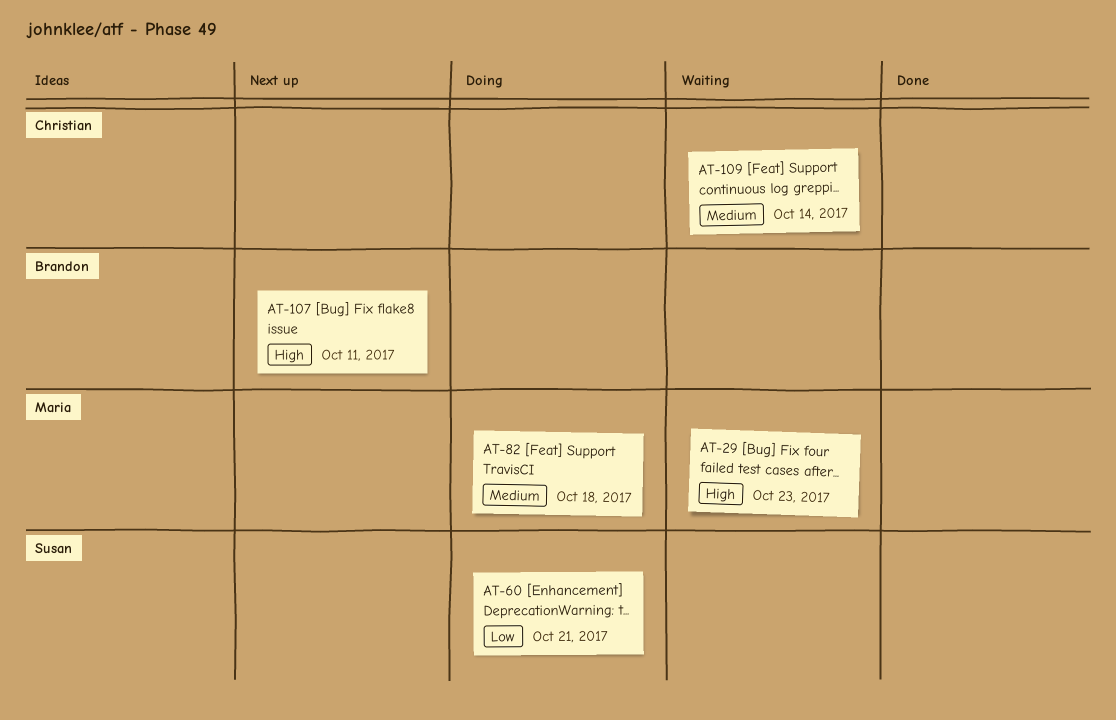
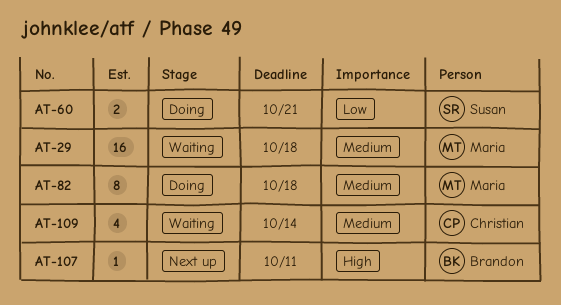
AT-29, priority: High -> Medium
AT-29, due: Oct 23 -> Oct 18

